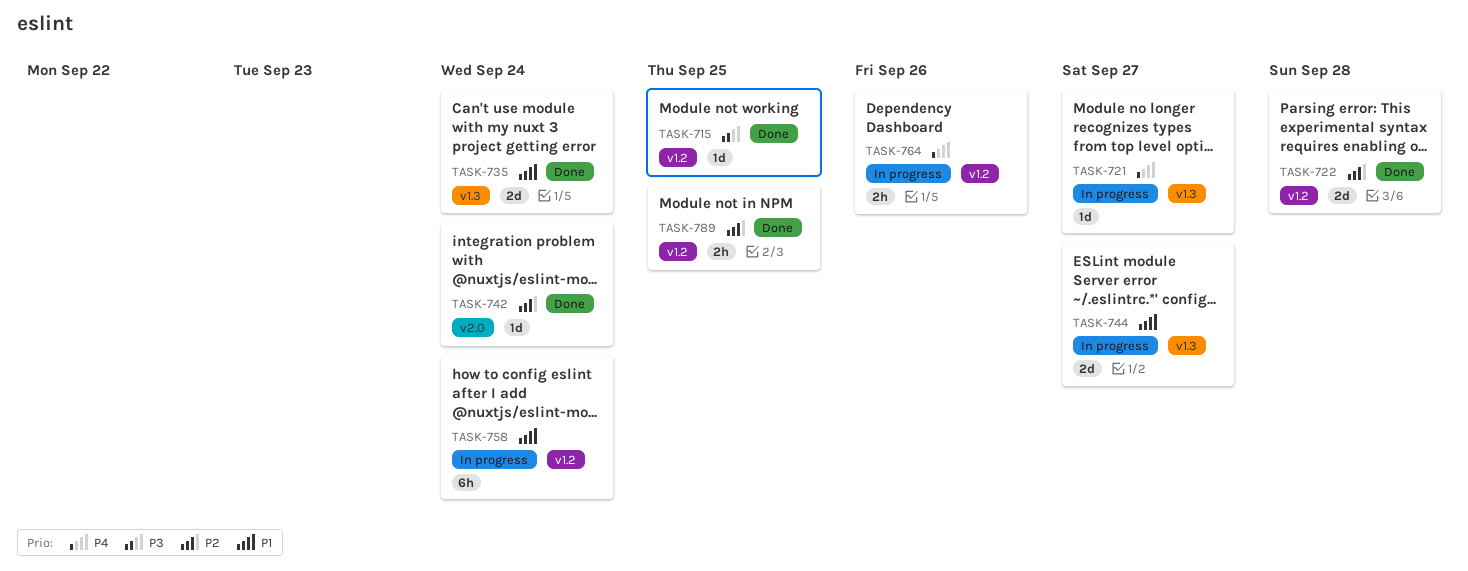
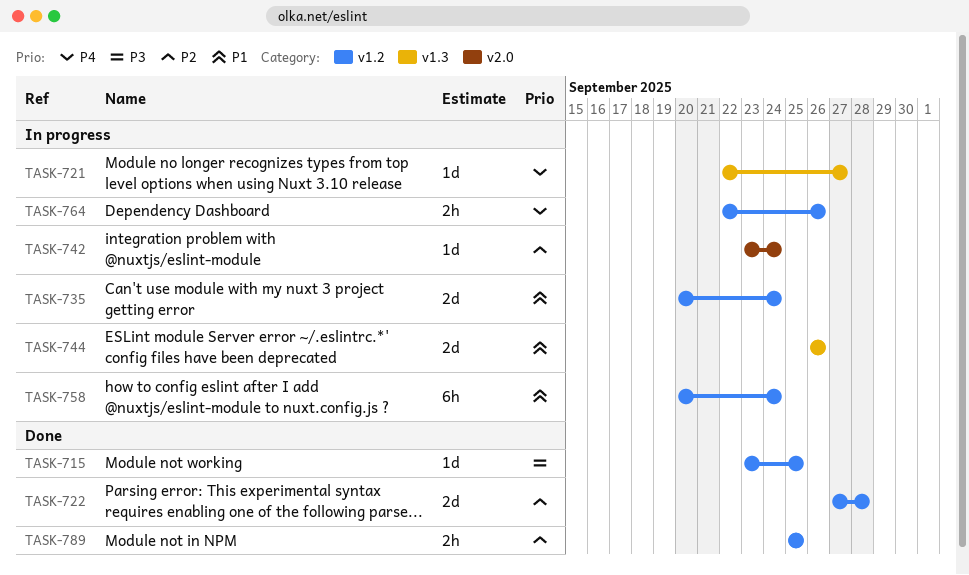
TASK-735, status: Done -> In progress
TASK-735, label: v1.3 -> v1.2
TASK-742, status: Done -> In progress
TASK-744, due: Sep 27 -> Sep 26

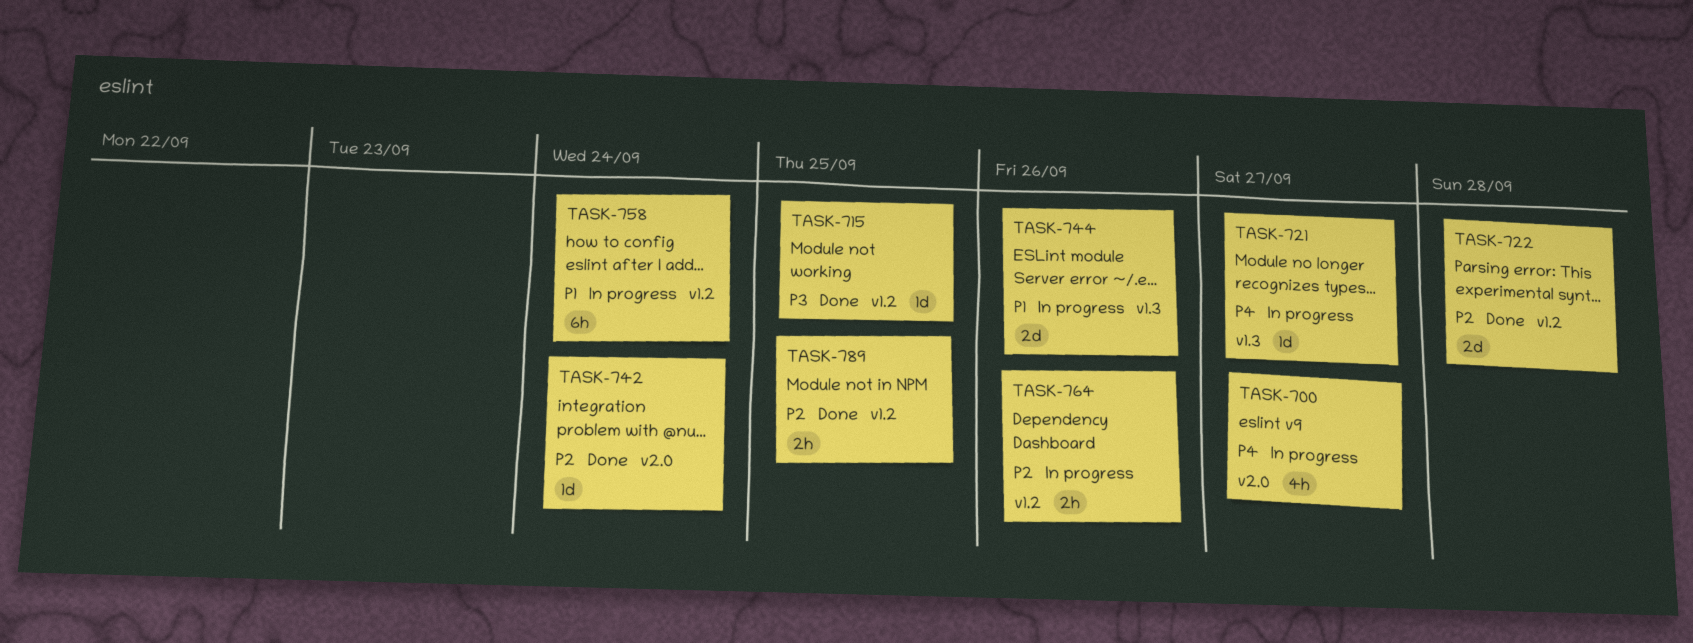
TASK-700: none -> present
TASK-735: present -> none
TASK-742, status: In progress -> Done
TASK-764, priority: P4 -> P2

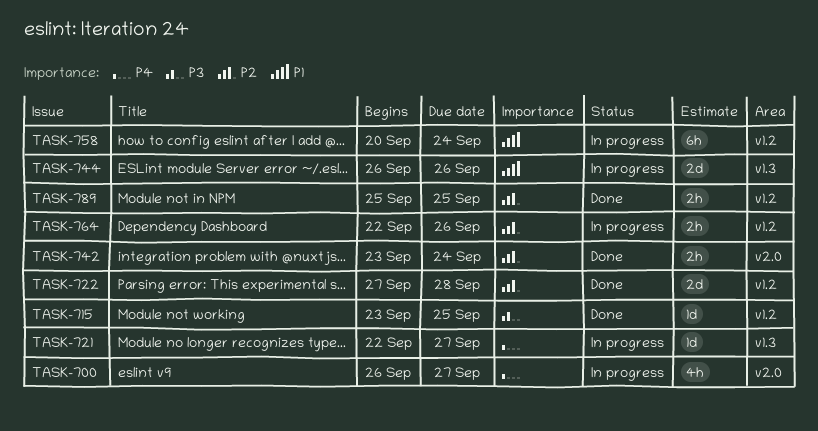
TASK-742, estimate: 1d -> 2h

